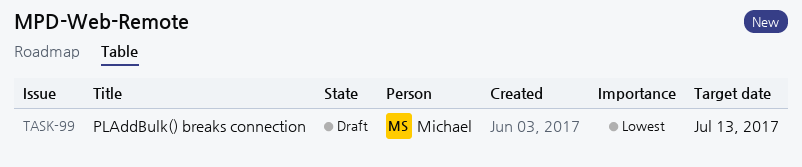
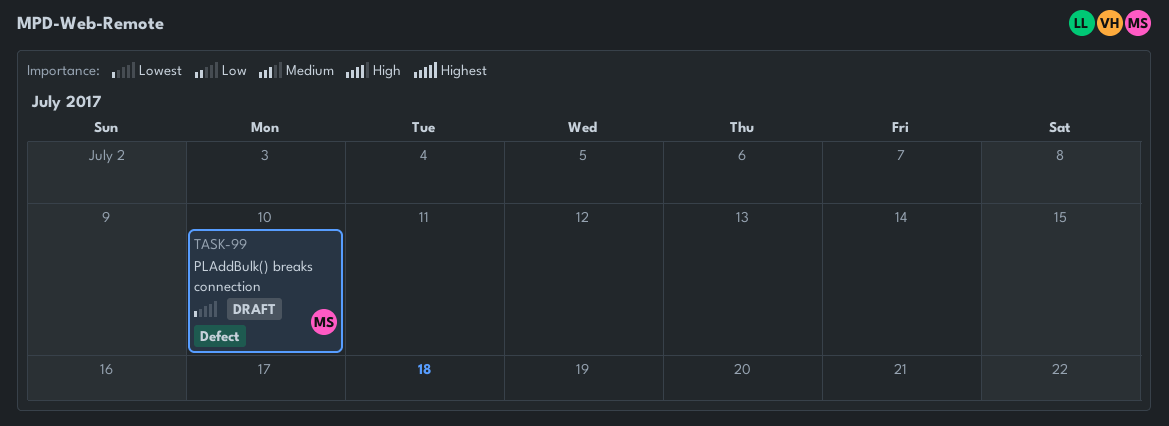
TASK-99, due: Jul 13 -> Jul 10

